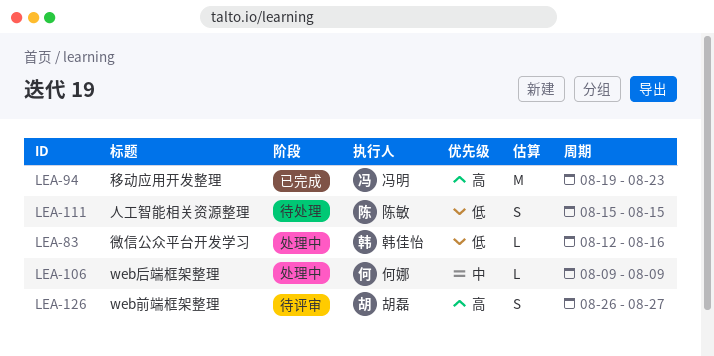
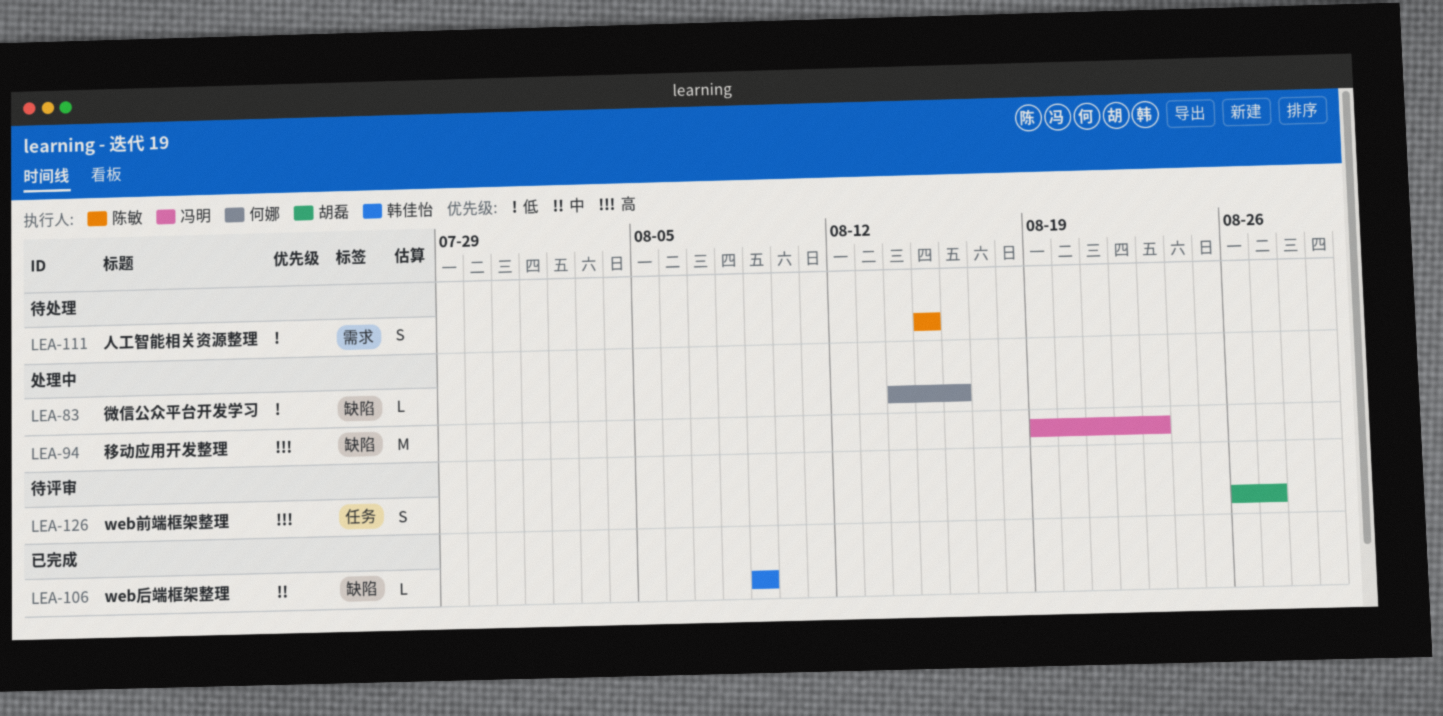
LEA-83, owner: 韩佳怡 -> 何娜
LEA-83, start: Aug 12 -> Aug 14
LEA-94, status: 已完成 -> 处理中
LEA-106, status: 处理中 -> 已完成
LEA-106, owner: 何娜 -> 韩佳怡

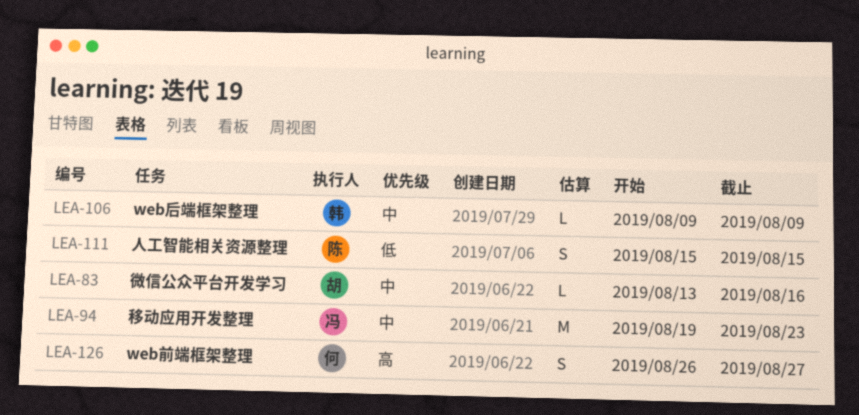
LEA-83, owner: 何娜 -> 胡磊
LEA-83, priority: 低 -> 中
LEA-83, start: Aug 14 -> Aug 13
LEA-94, priority: 高 -> 中
LEA-126, owner: 胡磊 -> 何娜

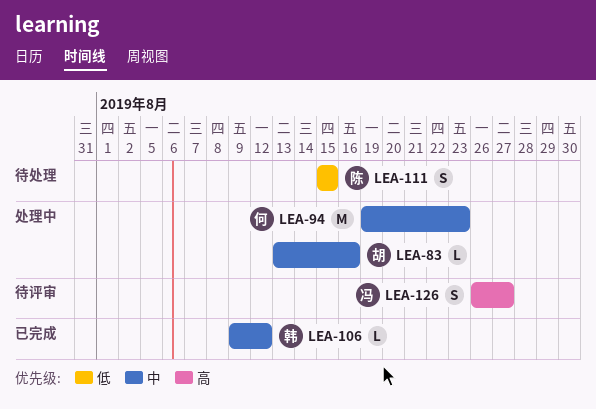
LEA-94, owner: 冯 -> 何
LEA-106, due: Aug 9 -> Aug 12
LEA-126, owner: 何 -> 冯

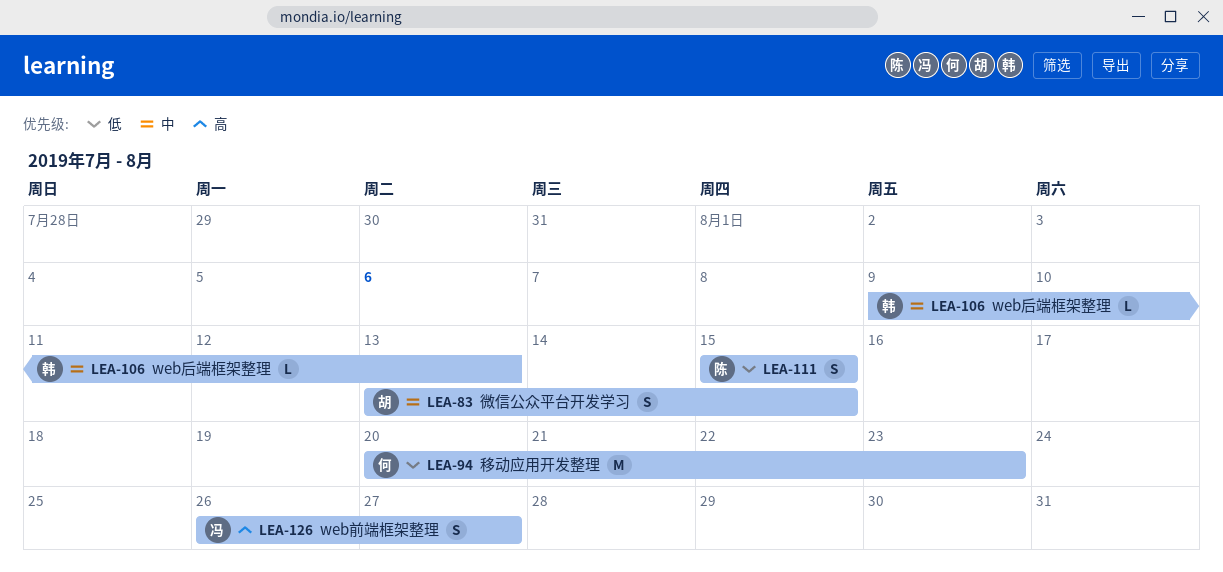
LEA-83, estimate: L -> S
LEA-83, due: Aug 16 -> Aug 15
LEA-94, priority: 中 -> 低
LEA-94, start: Aug 19 -> Aug 20
LEA-106, due: Aug 12 -> Aug 13

